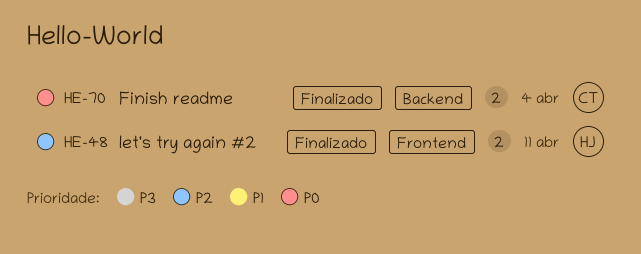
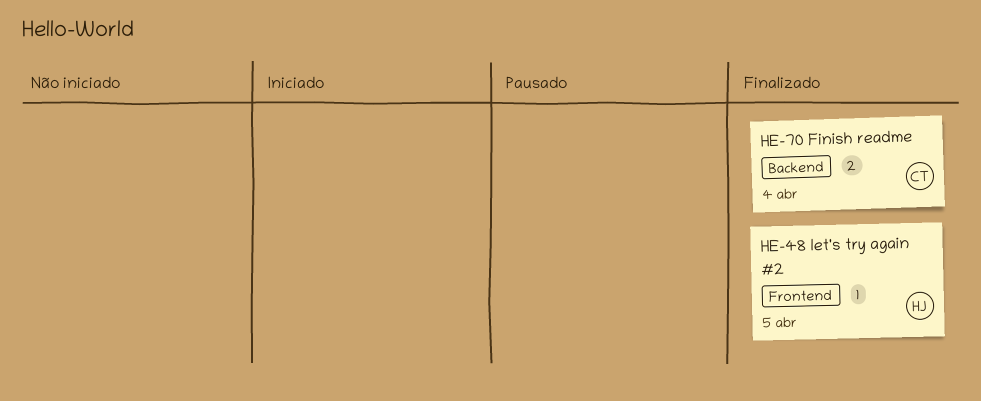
HE-48, estimate: 2 -> 1
HE-48, due: Apr 11 -> Apr 5

